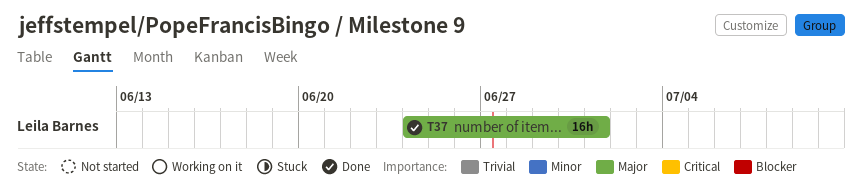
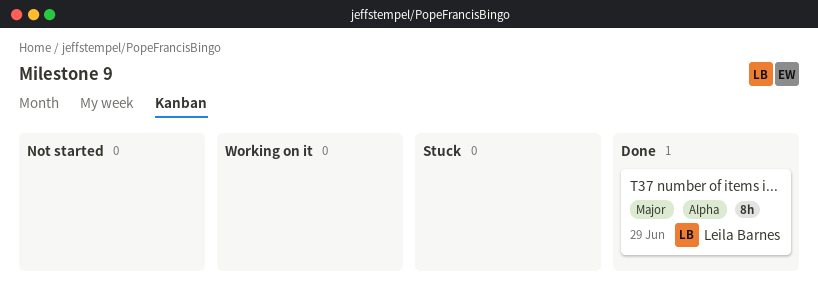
T37, estimate: 16h -> 8h
T37, due: Jul 1 -> Jun 29

